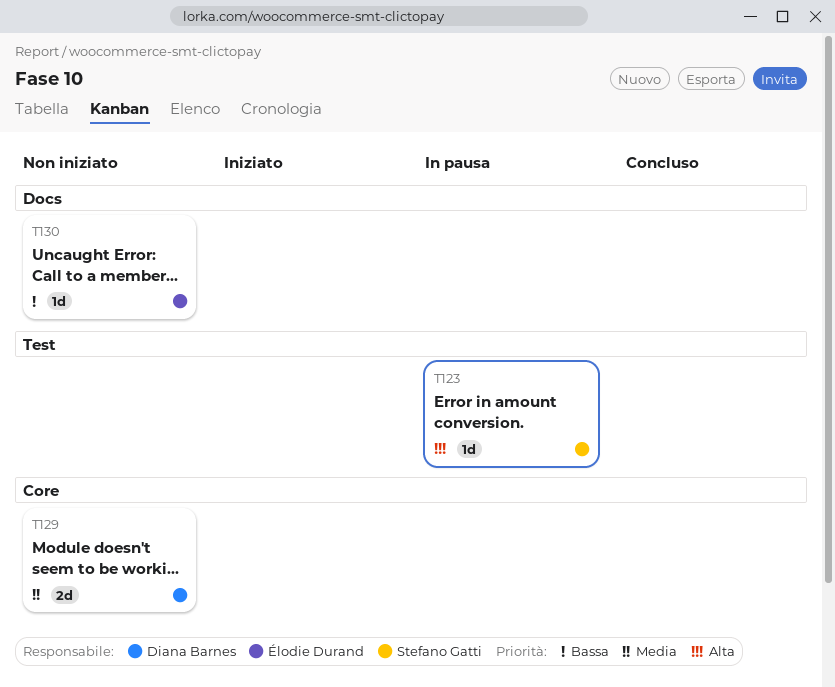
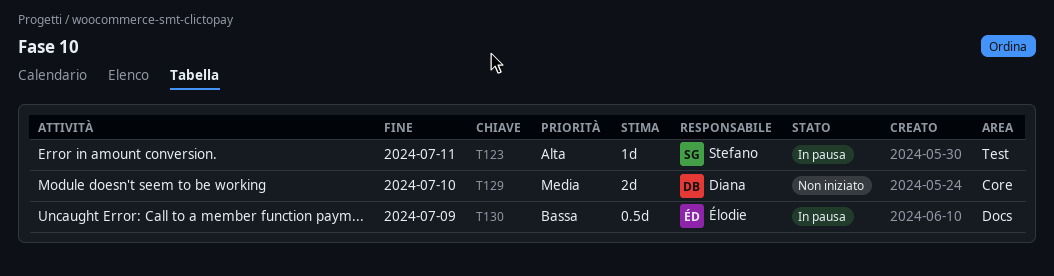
T130, status: Non iniziato -> In pausa
T130, estimate: 1d -> 0.5d

